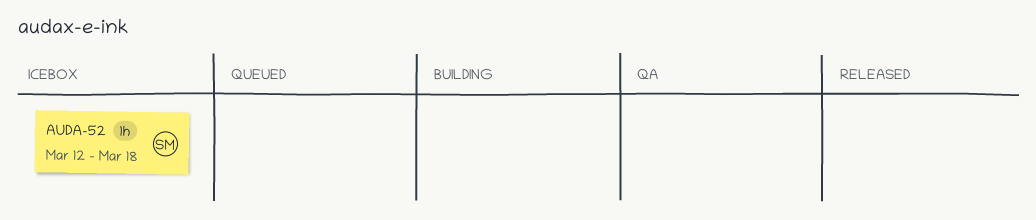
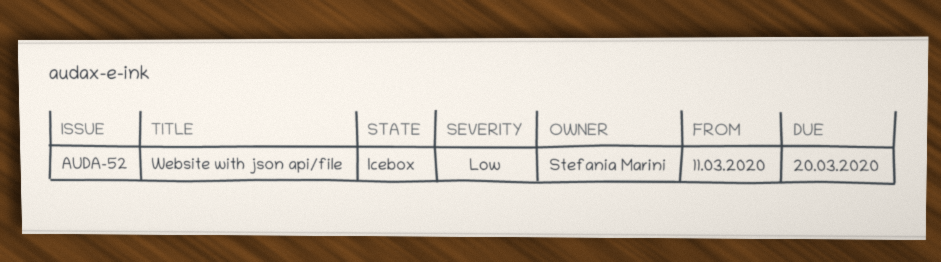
AUDA-52, start: Mar 12 -> Mar 11
AUDA-52, due: Mar 18 -> Mar 20

